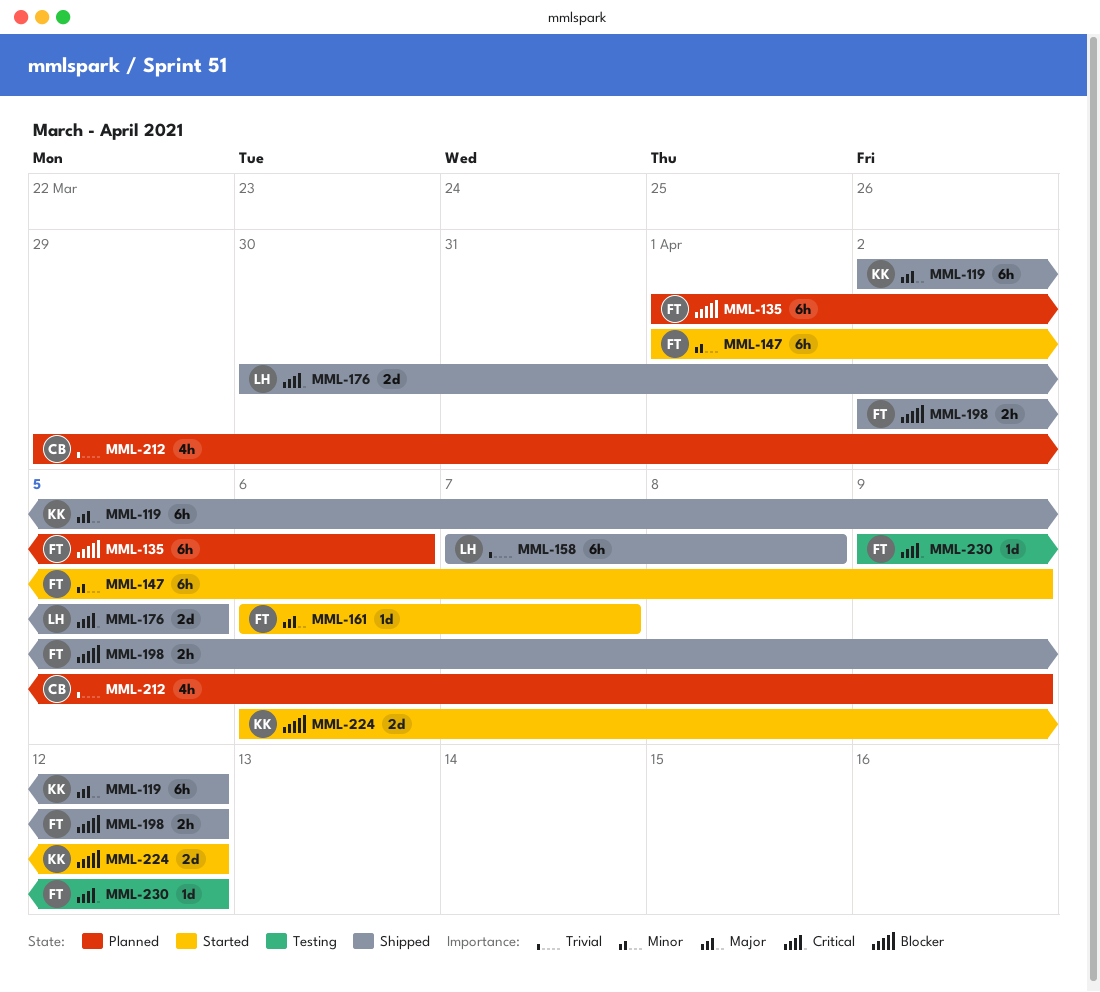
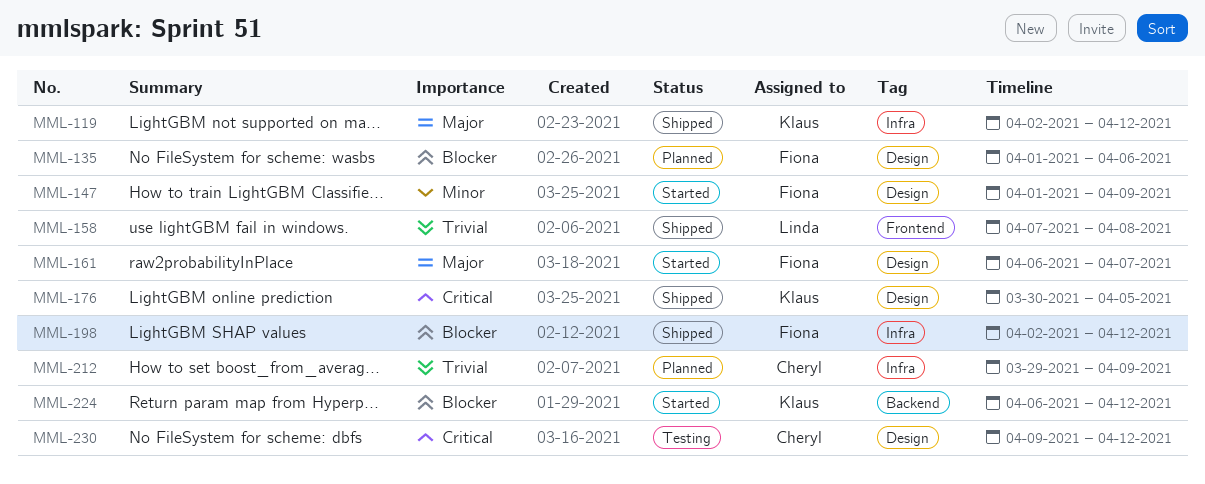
MML-176, owner: Linda -> Klaus
MML-230, owner: Fiona -> Cheryl

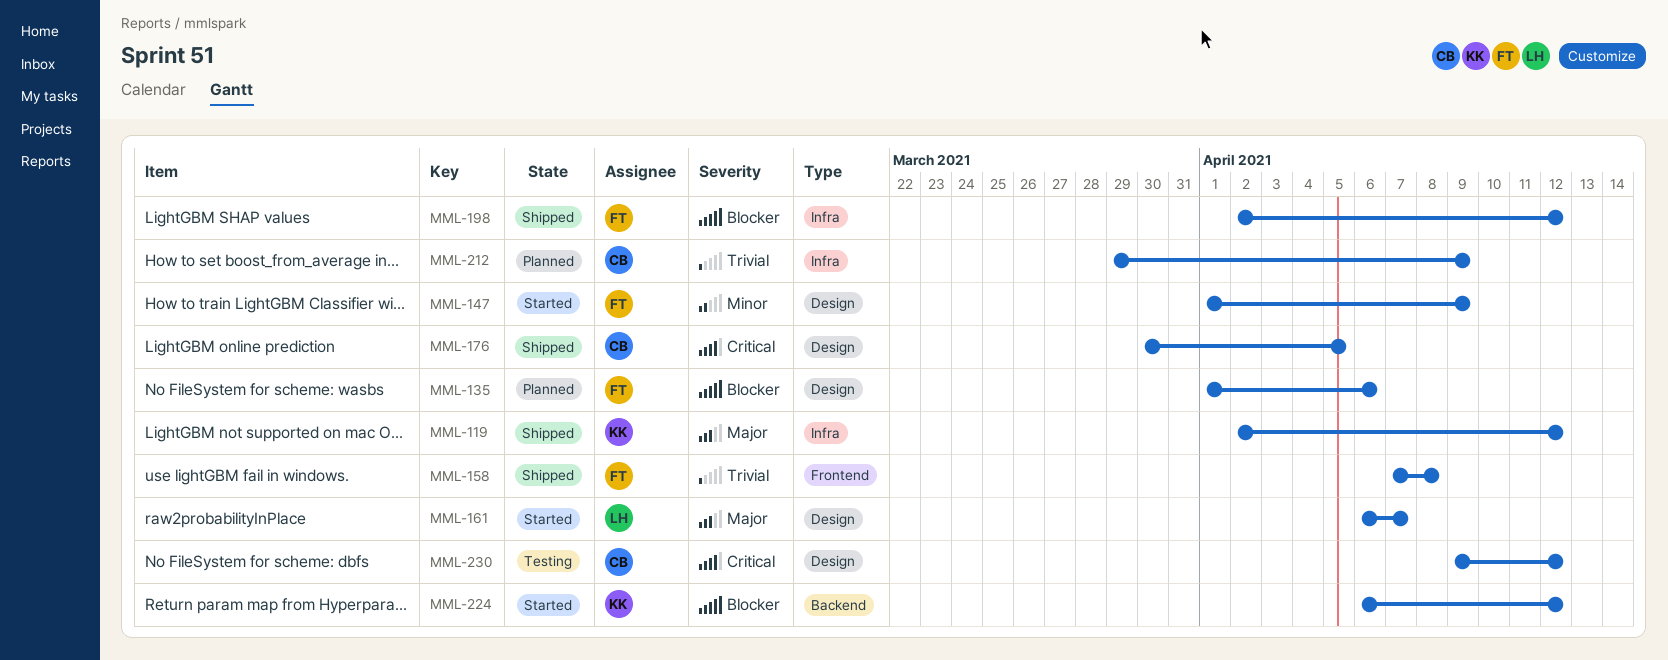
MML-158, owner: Linda -> Fiona
MML-161, owner: Fiona -> Linda
MML-176, owner: Klaus -> Cheryl

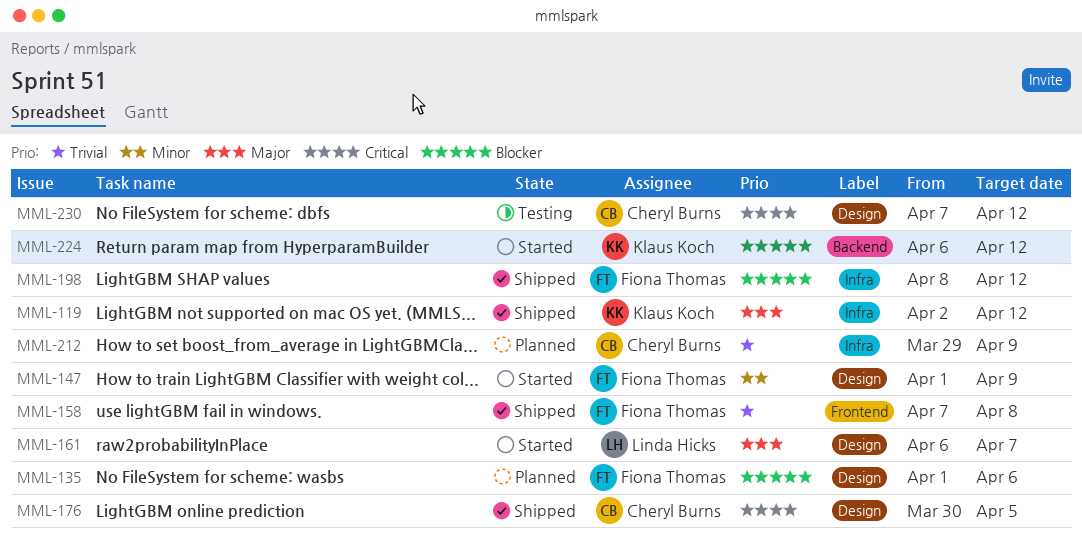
MML-198, start: Apr 2 -> Apr 8
MML-230, start: Apr 9 -> Apr 7

